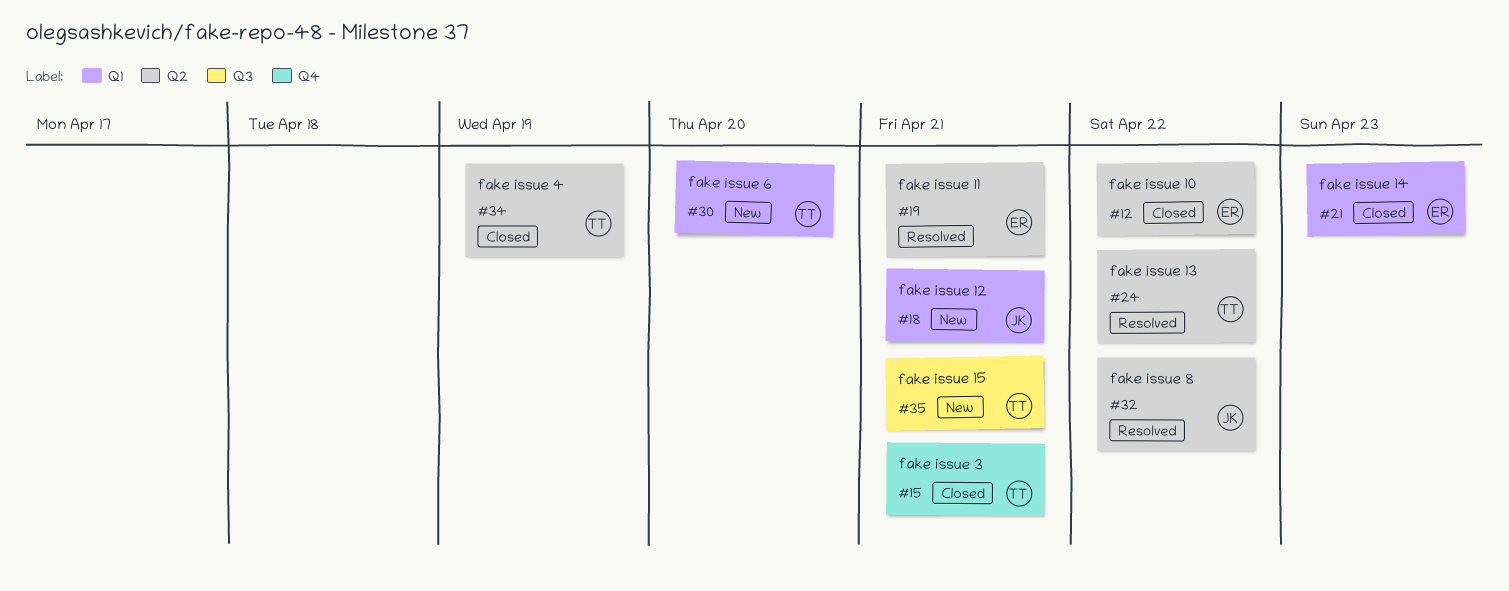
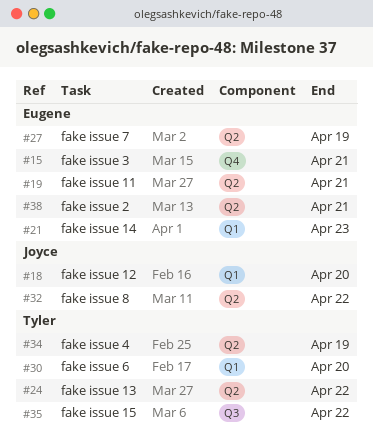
#12: present -> none
#15, owner: Tyler -> Eugene
#18, due: Apr 21 -> Apr 20
#27: none -> present
#35, due: Apr 21 -> Apr 22
#38: none -> present

